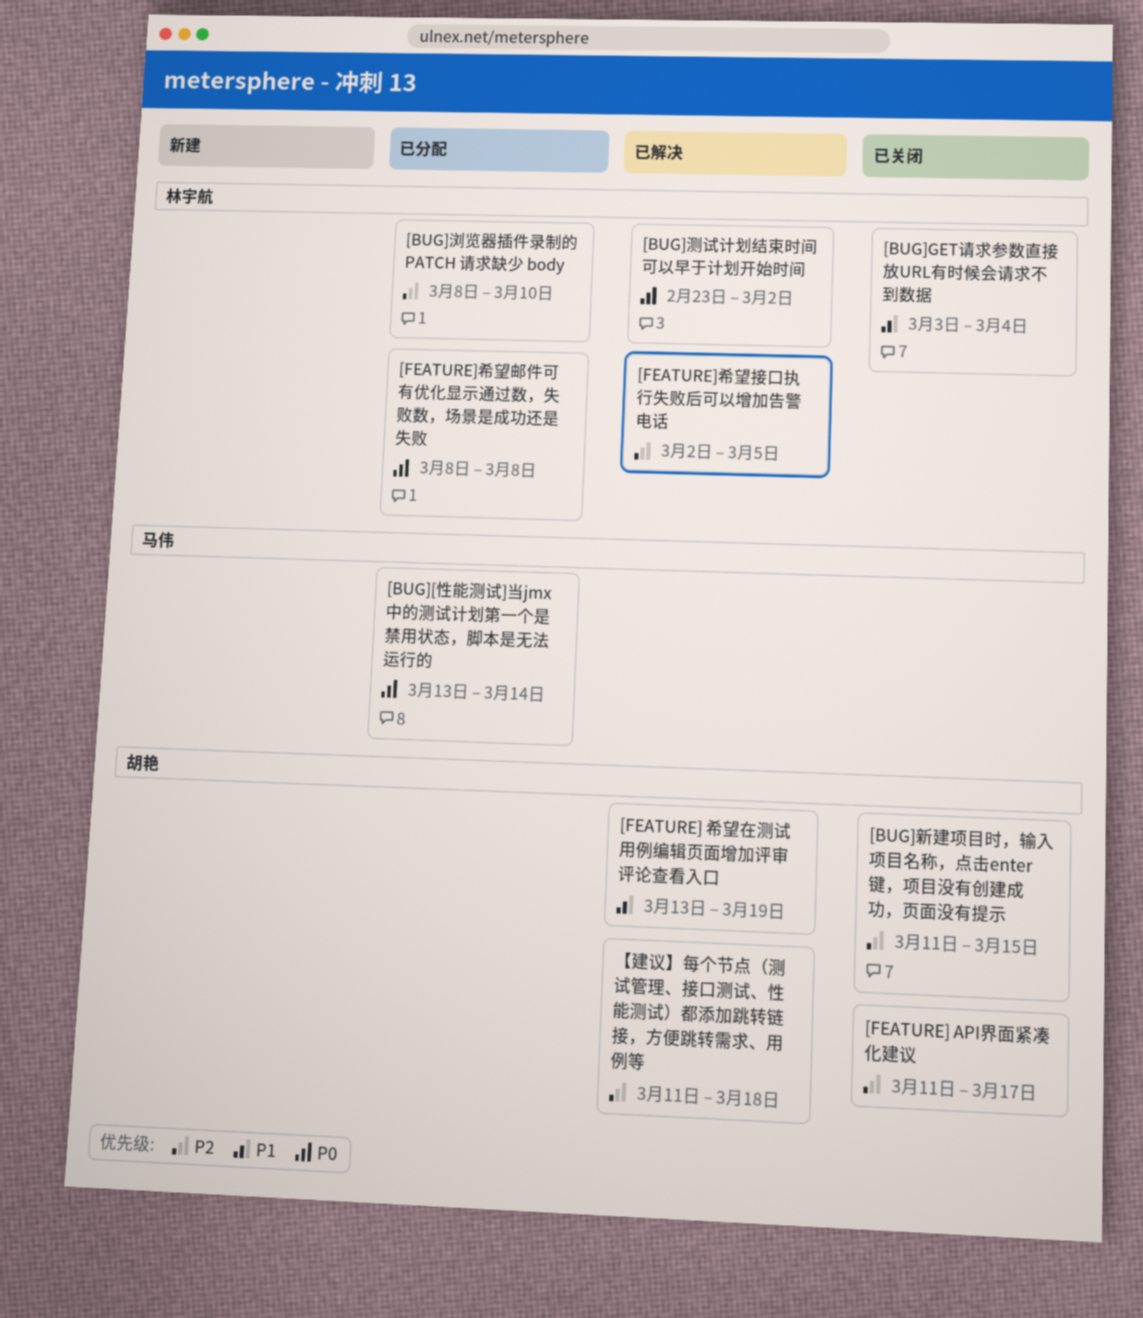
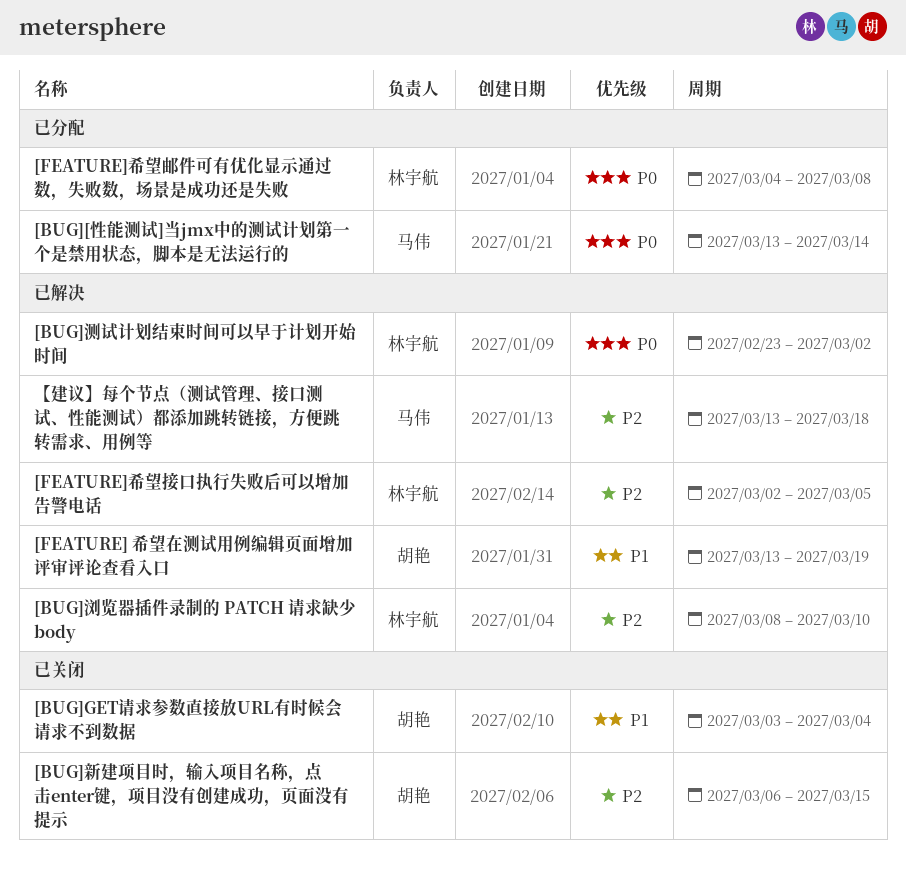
[BUG]GET请求参数直接放URL有时候会请求不到数据, owner: 林宇航 -> 胡艳
[BUG]新建项目时，输入项目名称，点击enter键，项目没有创建成功，页面没有提示, start: Mar 11 -> Mar 6
[BUG]浏览器插件录制的 PATCH 请求缺少 body, status: 已分配 -> 已解决
[FEATURE] API界面紧凑化建议: present -> none
[FEATURE]希望邮件可有优化显示通过数，失败数，场景是成功还是失败, start: Mar 8 -> Mar 4
【建议】每个节点（测试管理、接口测试、性能测试）都添加跳转链接，方便跳转需求、用例等, owner: 胡艳 -> 马伟
【建议】每个节点（测试管理、接口测试、性能测试）都添加跳转链接，方便跳转需求、用例等, start: Mar 11 -> Mar 13

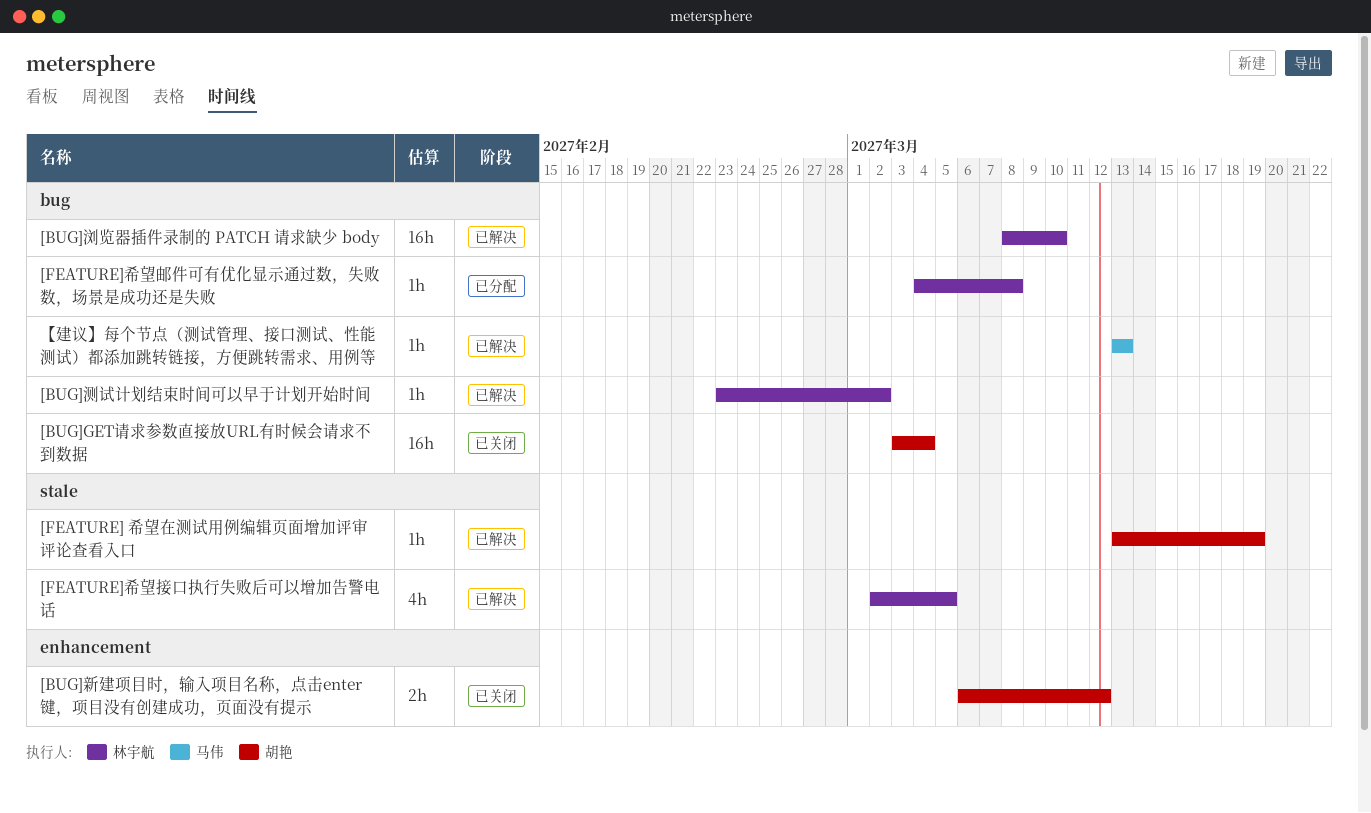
[BUG][性能测试]当jmx中的测试计划第一个是禁用状态，脚本是无法运行的: present -> none
[BUG]新建项目时，输入项目名称，点击enter键，项目没有创建成功，页面没有提示, due: Mar 15 -> Mar 12
【建议】每个节点（测试管理、接口测试、性能测试）都添加跳转链接，方便跳转需求、用例等, due: Mar 18 -> Mar 13

